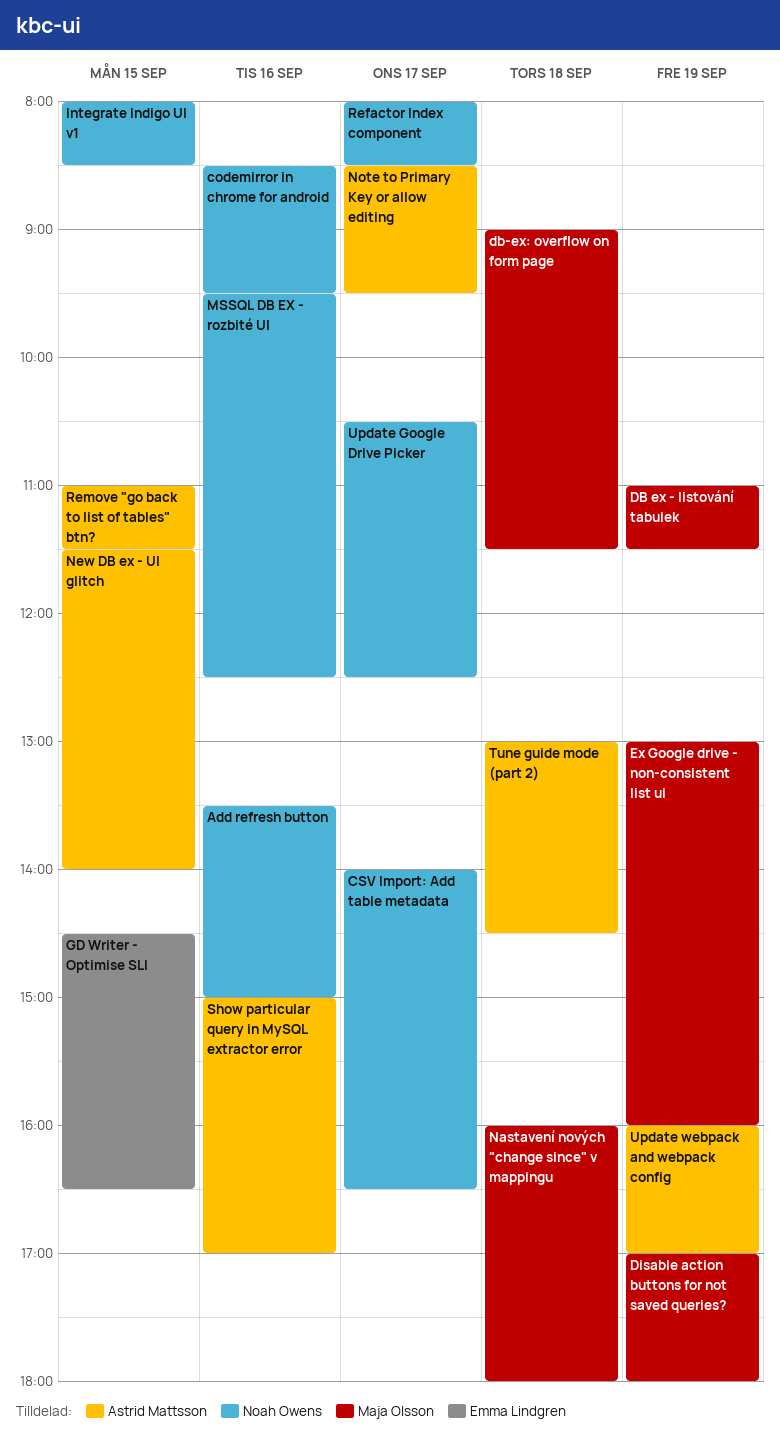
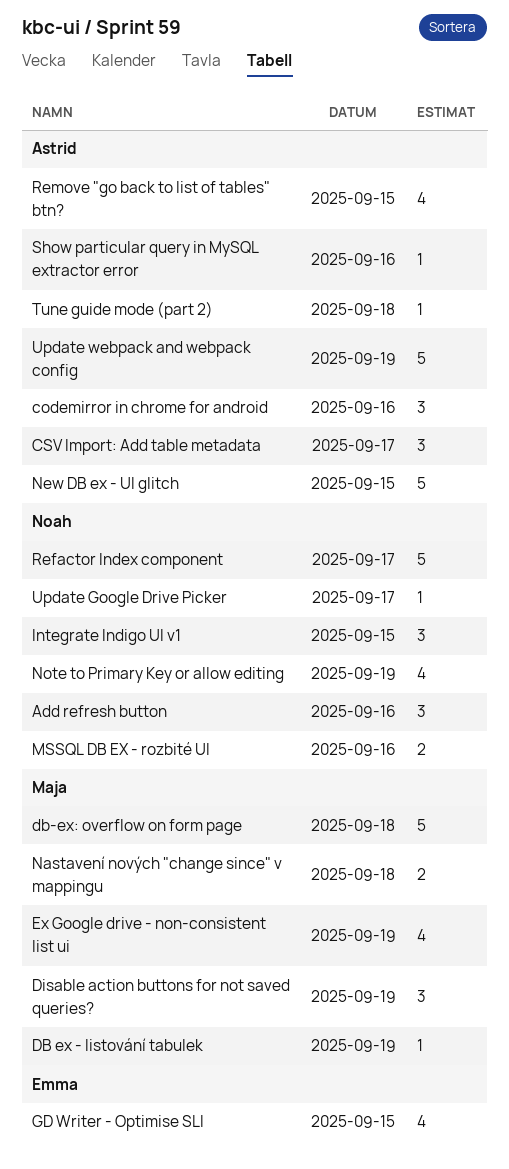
codemirror in chrome for android, owner: Noah Owens -> Astrid Mattsson
CSV Import: Add table metadata, owner: Noah Owens -> Astrid Mattsson
Note to Primary Key or allow editing, owner: Astrid Mattsson -> Noah Owens
Note to Primary Key or allow editing, day: Sep 17 -> Sep 19

